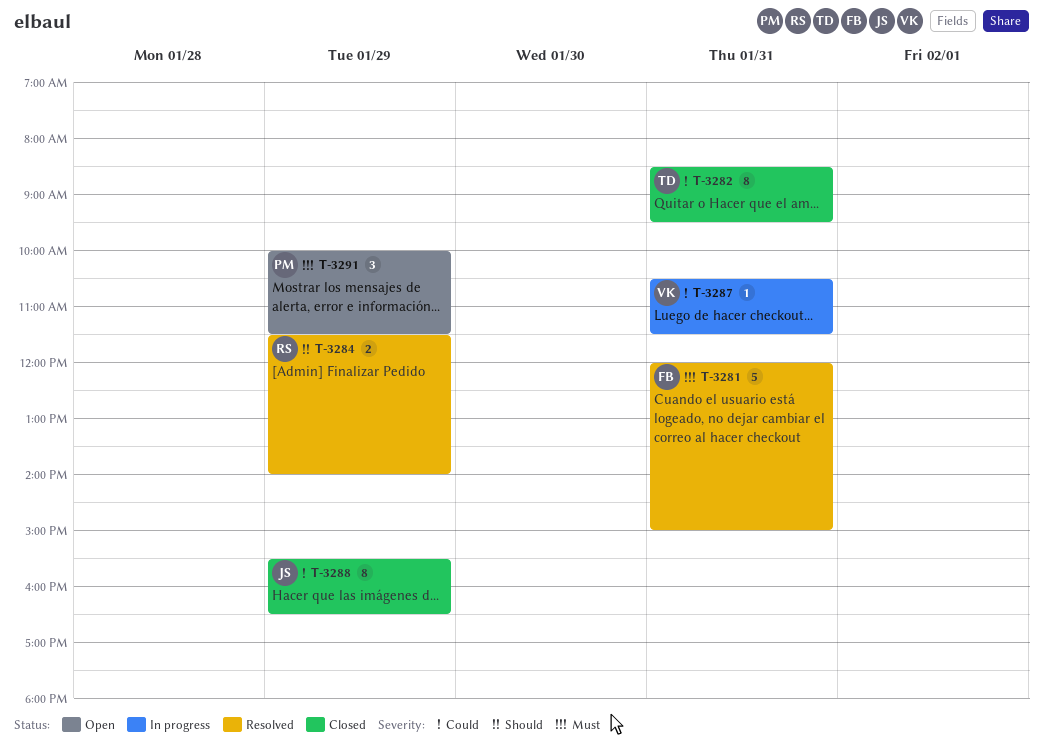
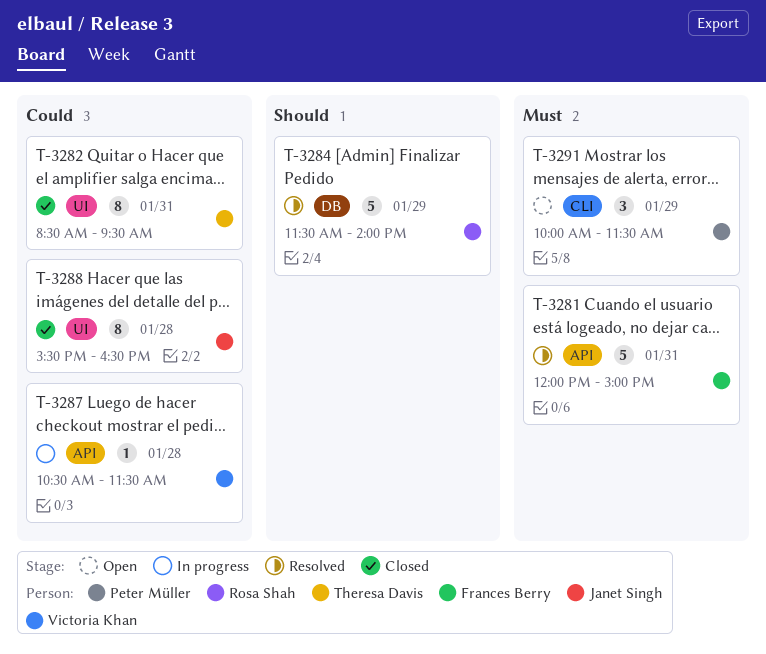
T-3284, estimate: 2 -> 5
T-3287, day: Jan 31 -> Jan 28
T-3288, day: Jan 29 -> Jan 28

